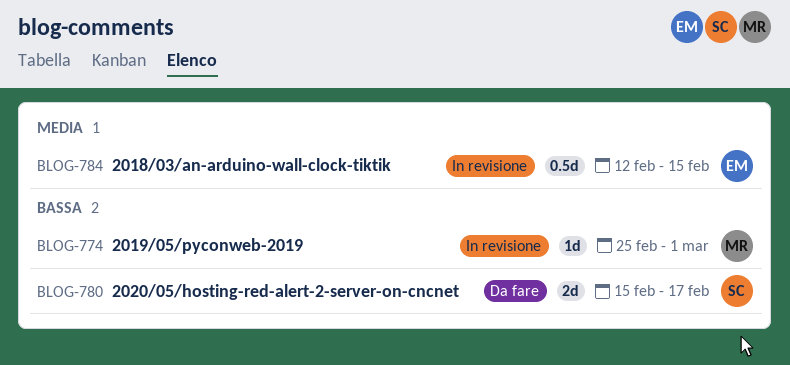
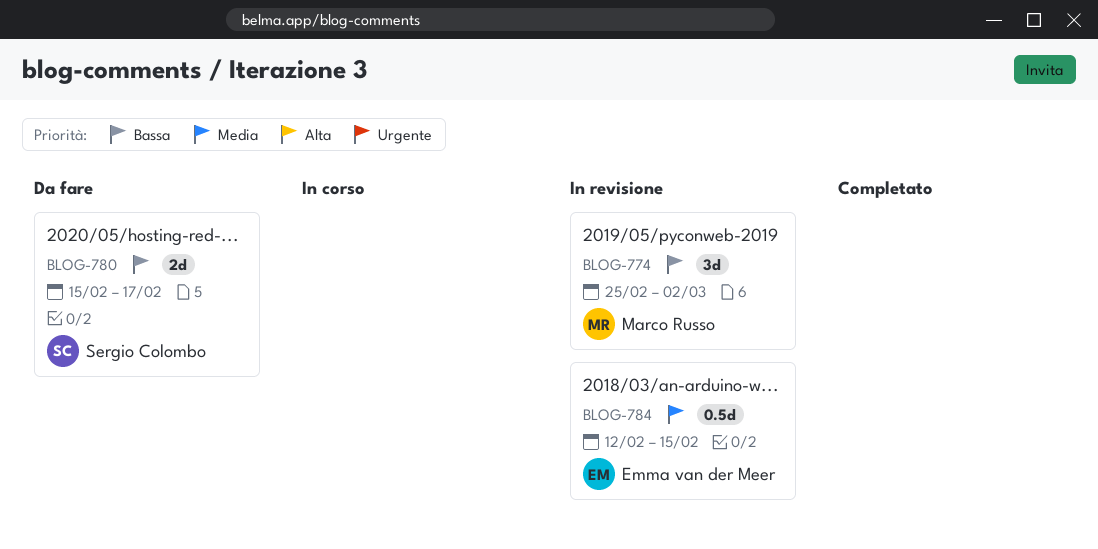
BLOG-774, estimate: 1d -> 3d
BLOG-774, due: Mar 1 -> Mar 2

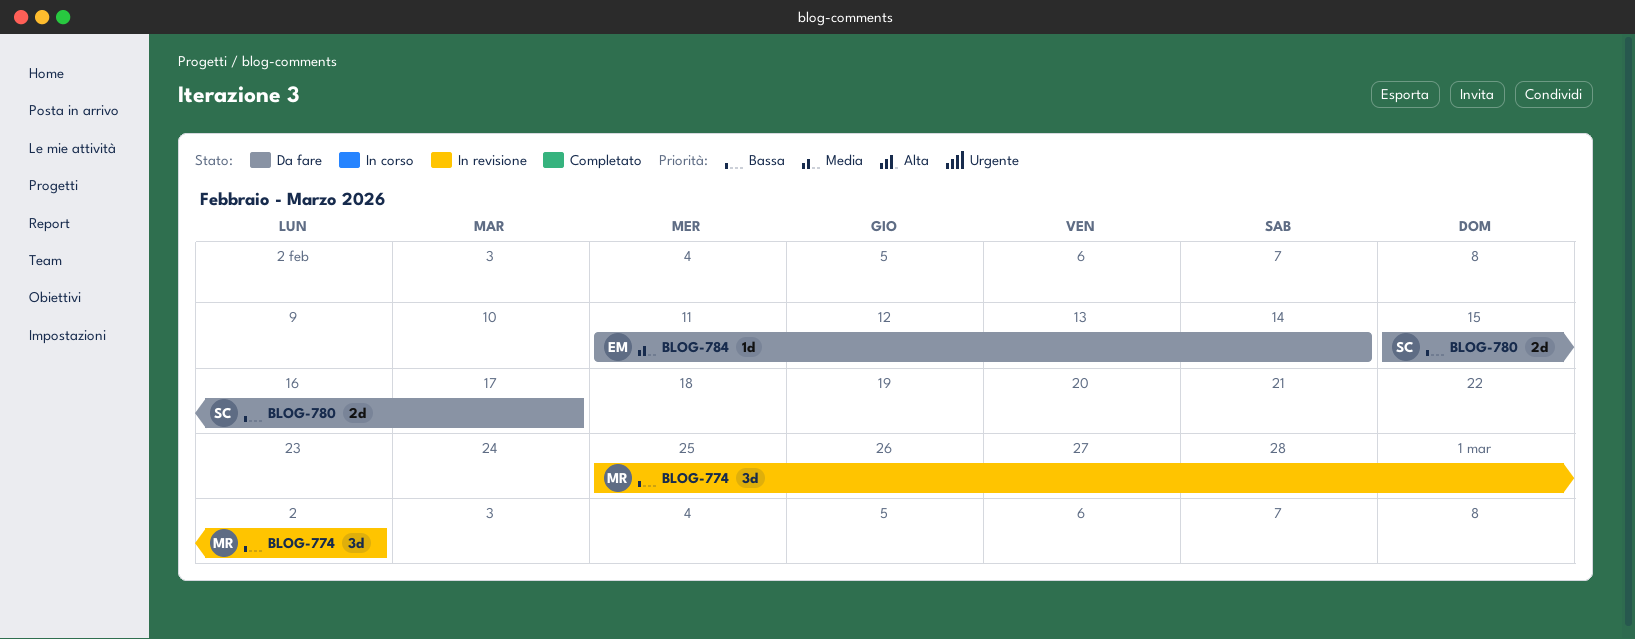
BLOG-784, status: In revisione -> Da fare
BLOG-784, estimate: 0.5d -> 1d
BLOG-784, start: Feb 12 -> Feb 11
BLOG-784, due: Feb 15 -> Feb 14

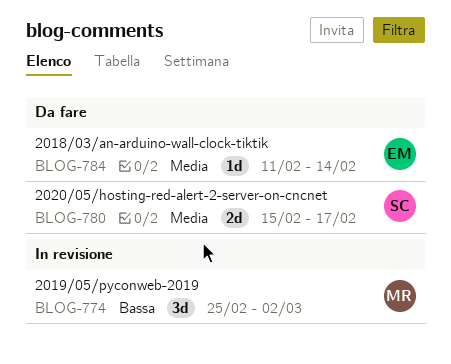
BLOG-780, priority: Bassa -> Media

